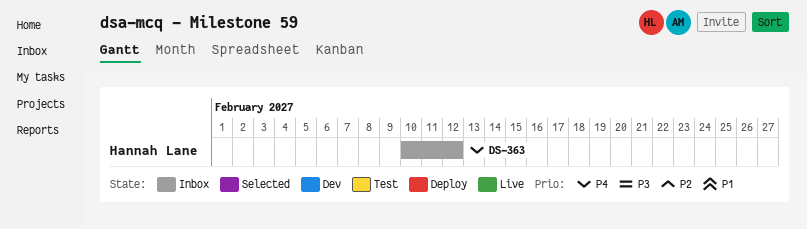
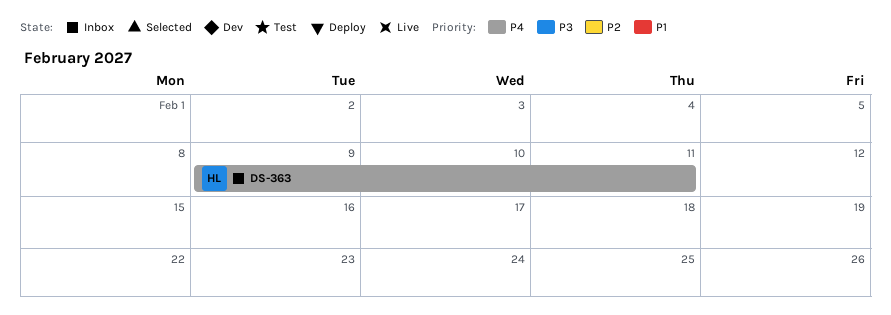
DS-363, start: Feb 10 -> Feb 9
DS-363, due: Feb 12 -> Feb 11

